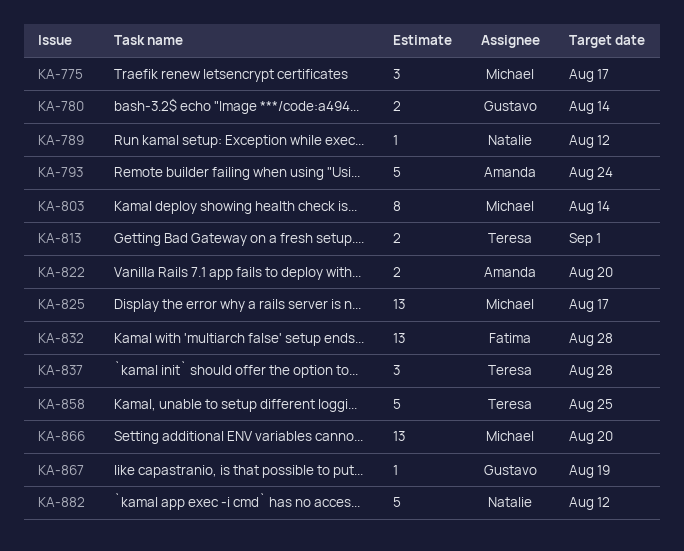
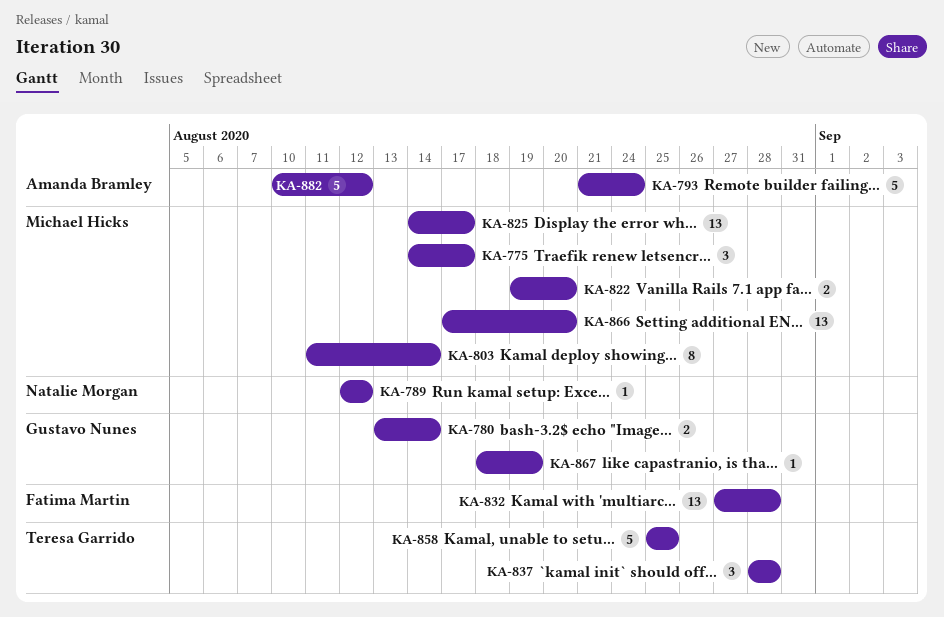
KA-813: present -> none
KA-822, owner: Amanda Bramley -> Michael Hicks
KA-882, owner: Natalie Morgan -> Amanda Bramley

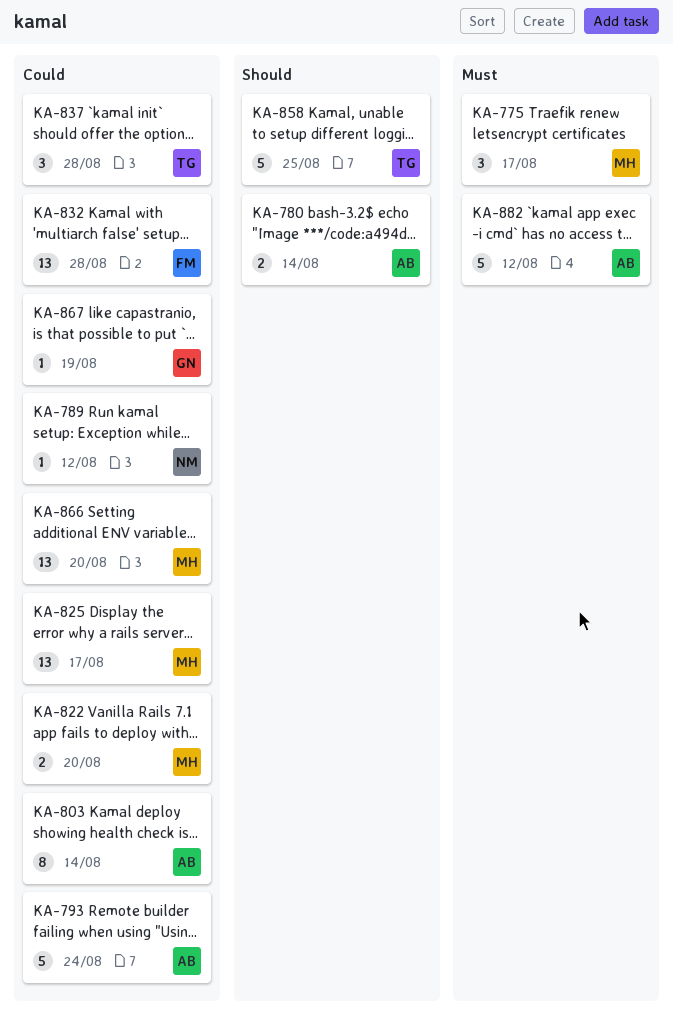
KA-780, owner: Gustavo Nunes -> Amanda Bramley
KA-803, owner: Michael Hicks -> Amanda Bramley

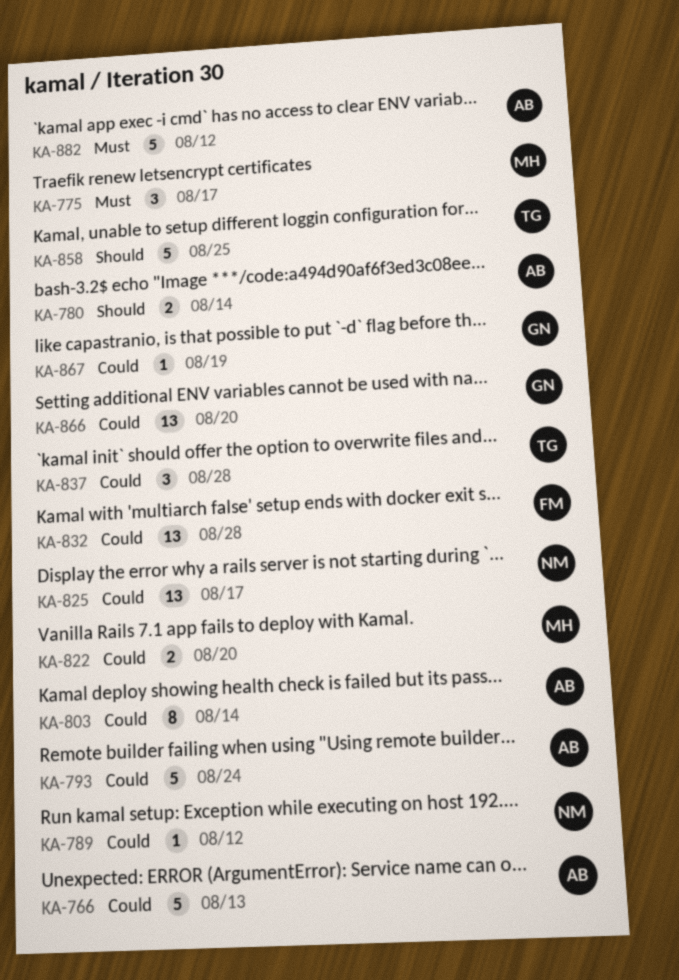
KA-766: none -> present
KA-825, owner: MH -> NM
KA-866, owner: MH -> GN

